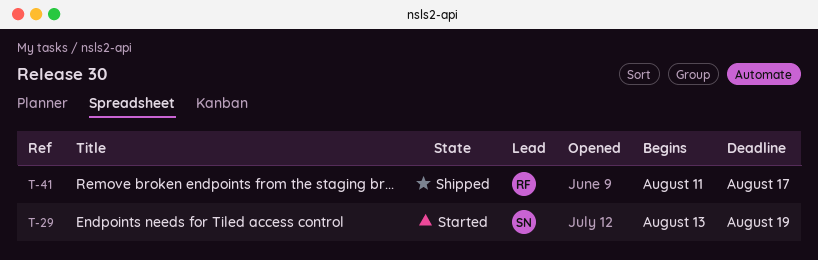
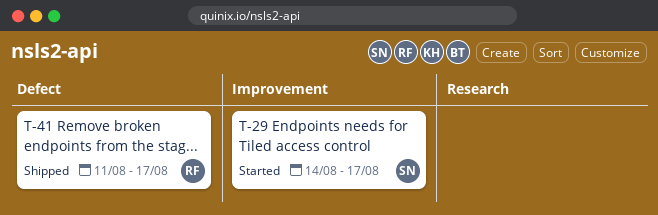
T-29, start: Aug 13 -> Aug 14
T-29, due: Aug 19 -> Aug 17

